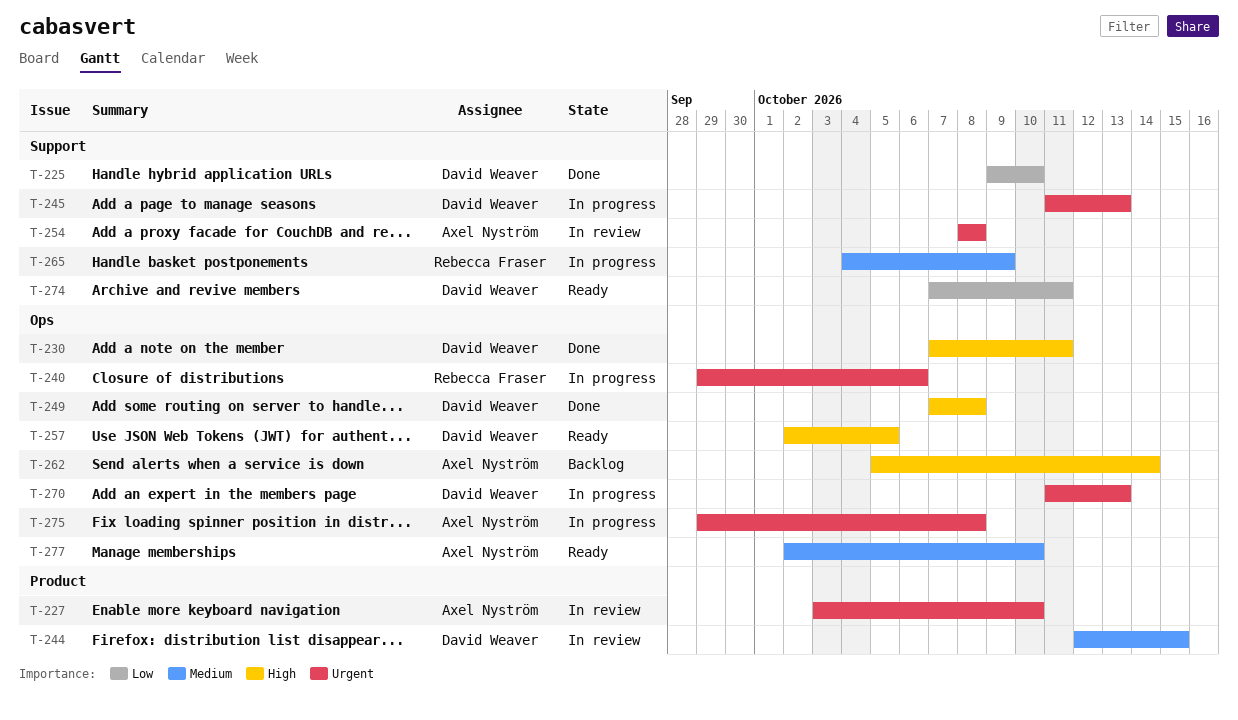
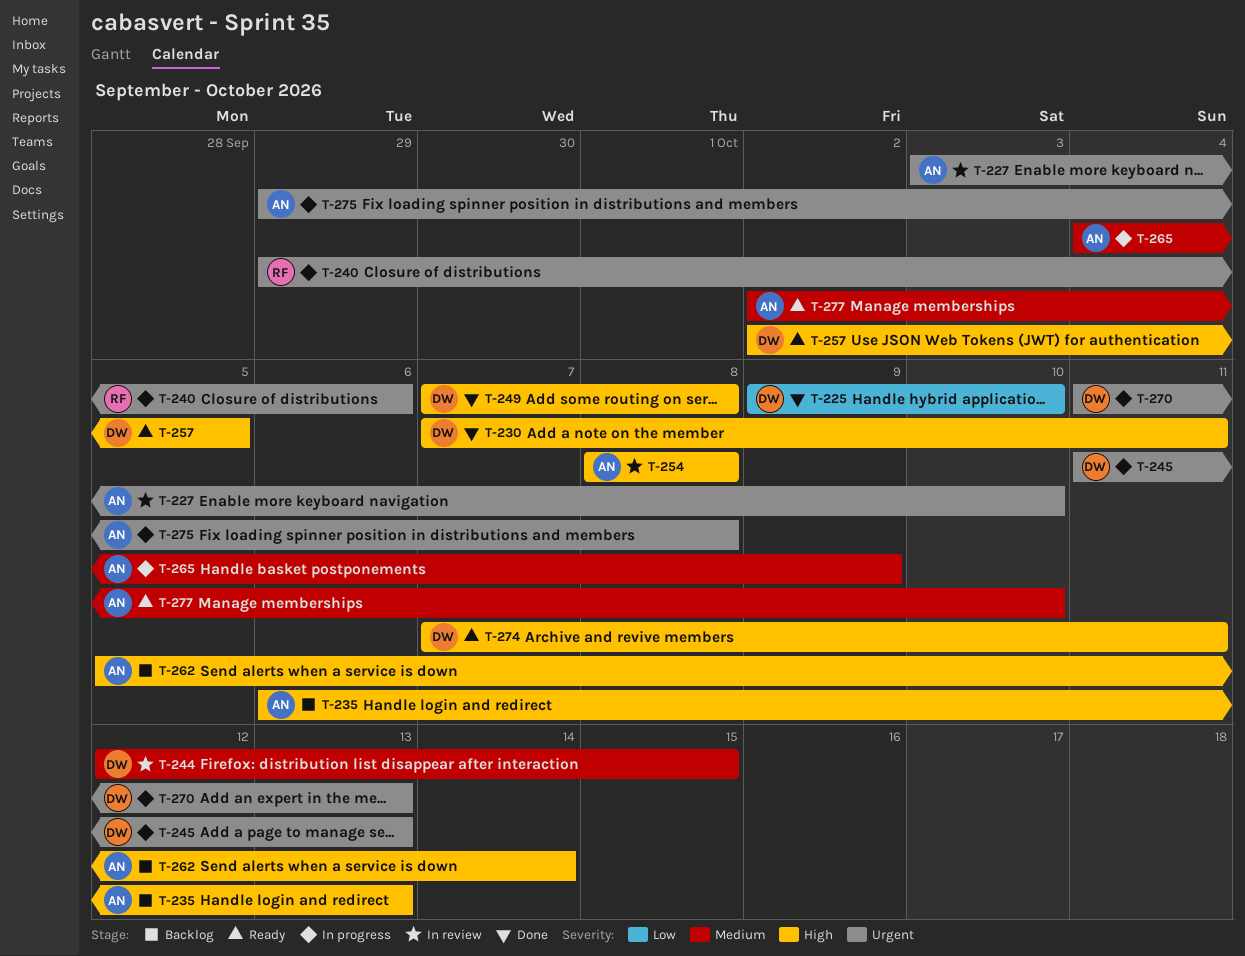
T-235: none -> present
T-254, priority: Urgent -> High
T-265, owner: Rebecca Fraser -> Axel Nyström
T-274, priority: Low -> High

